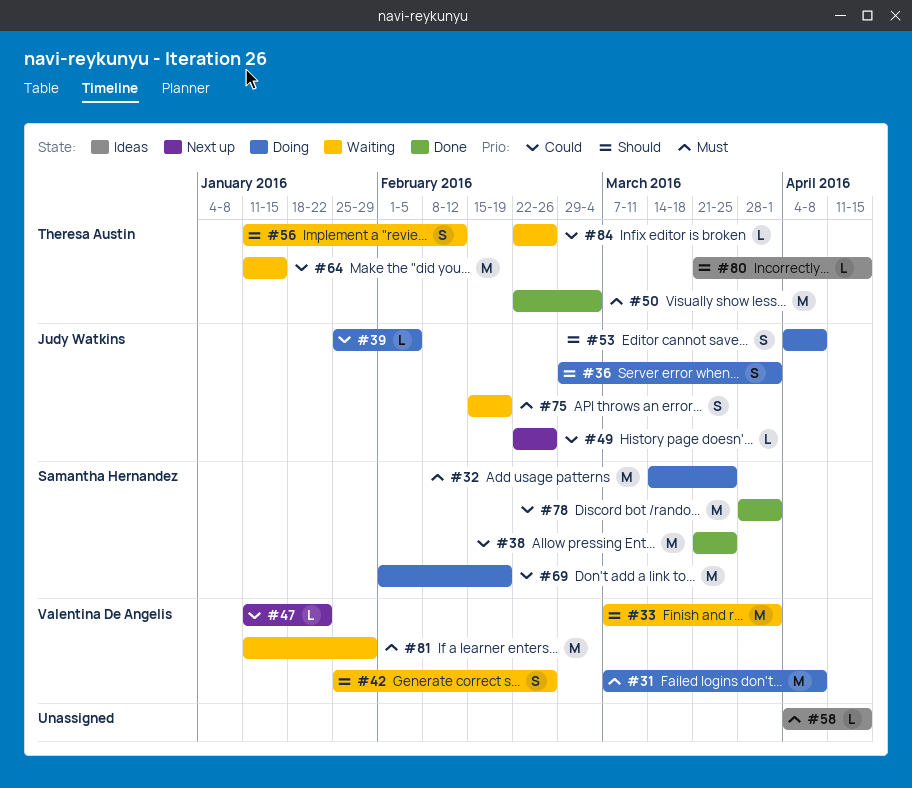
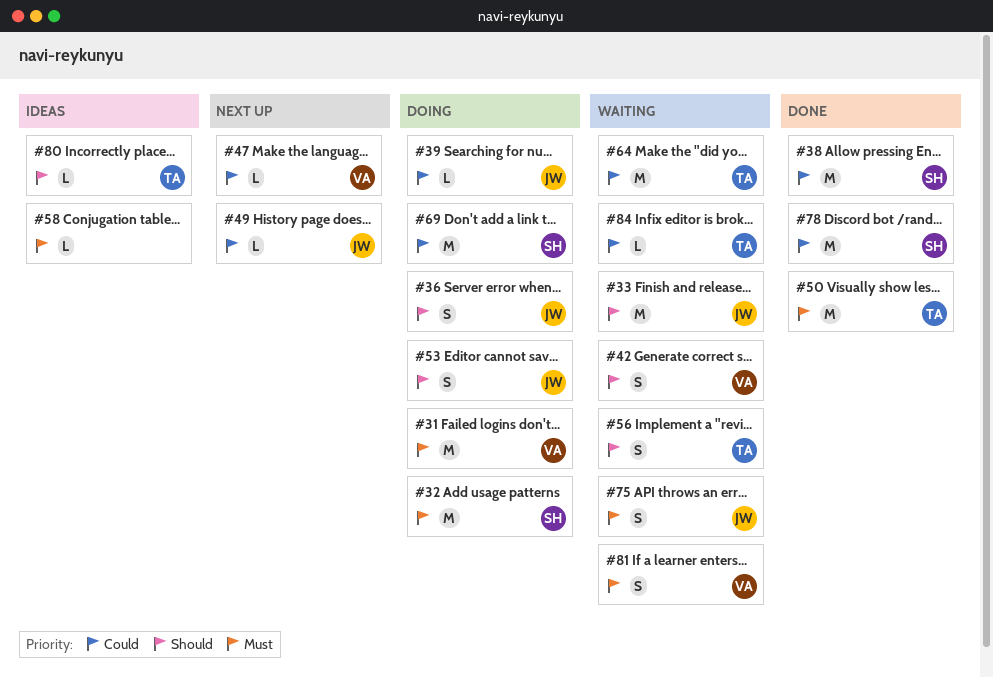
#33, owner: Valentina De Angelis -> Judy Watkins
#81, estimate: M -> S

